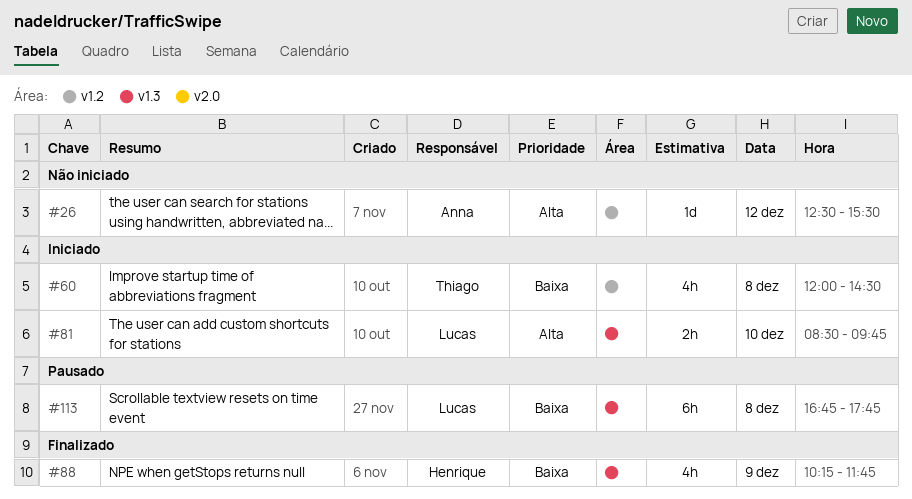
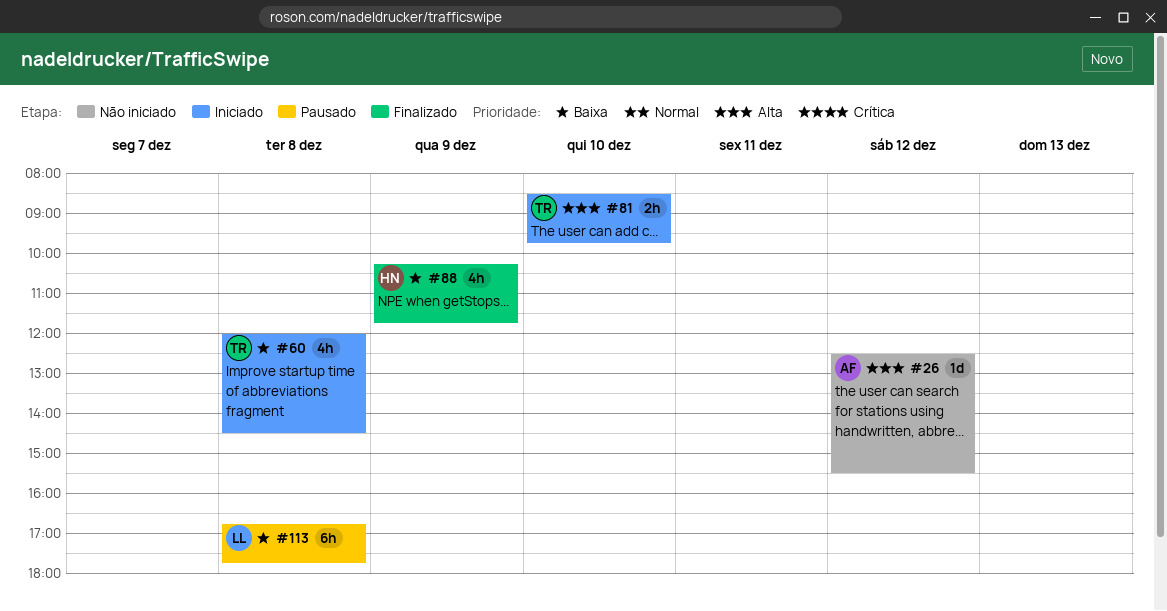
#81, owner: Lucas -> Thiago

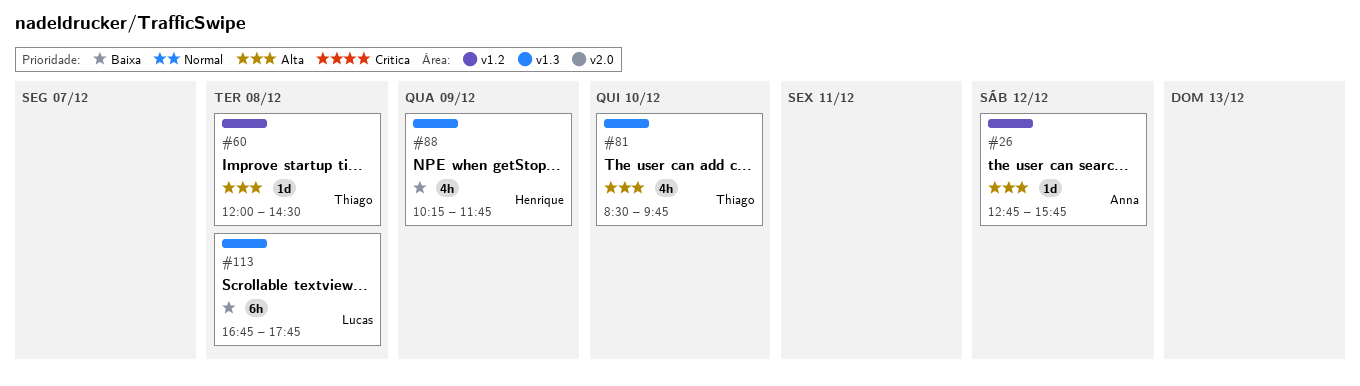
#26, begins: 12:30 -> 12:45
#26, ends: 15:30 -> 15:45
#60, priority: Baixa -> Alta
#60, estimate: 4h -> 1d
#81, estimate: 2h -> 4h

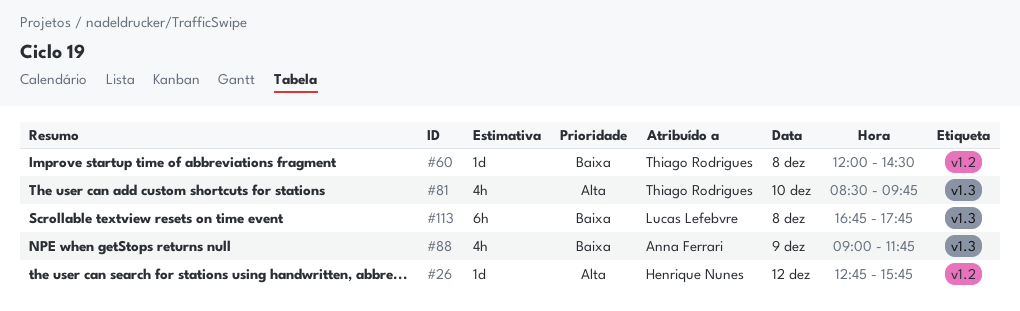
#26, owner: Anna Ferrari -> Henrique Nunes
#60, priority: Alta -> Baixa
#88, owner: Henrique Nunes -> Anna Ferrari
#88, begins: 10:15 -> 09:00

